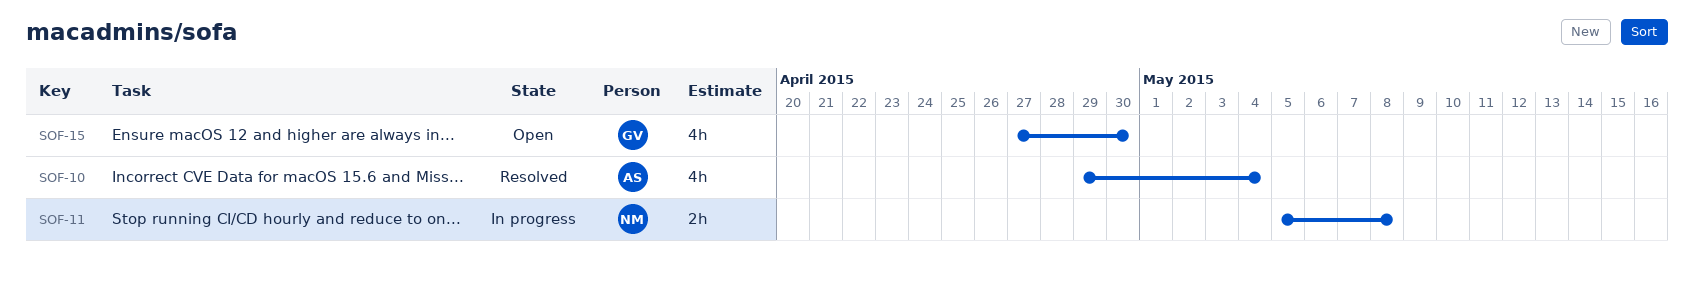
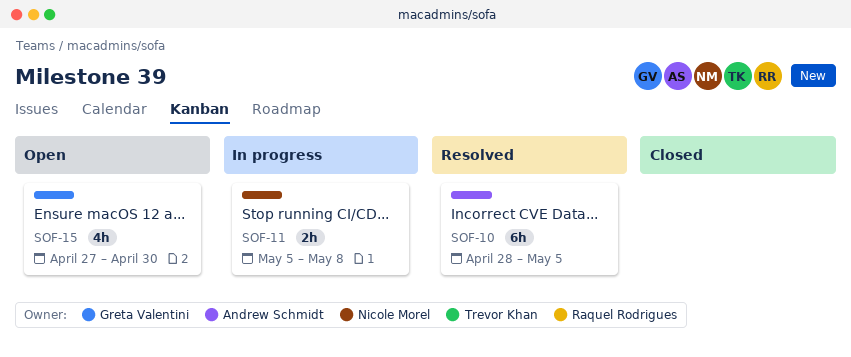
SOF-10, estimate: 4h -> 6h
SOF-10, start: Apr 29 -> Apr 28
SOF-10, due: May 4 -> May 5

